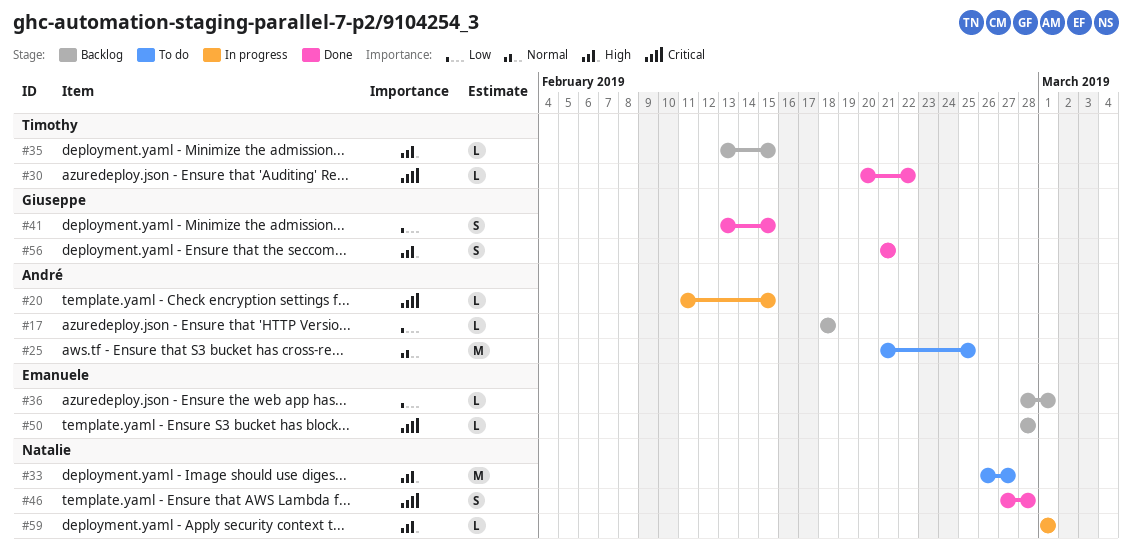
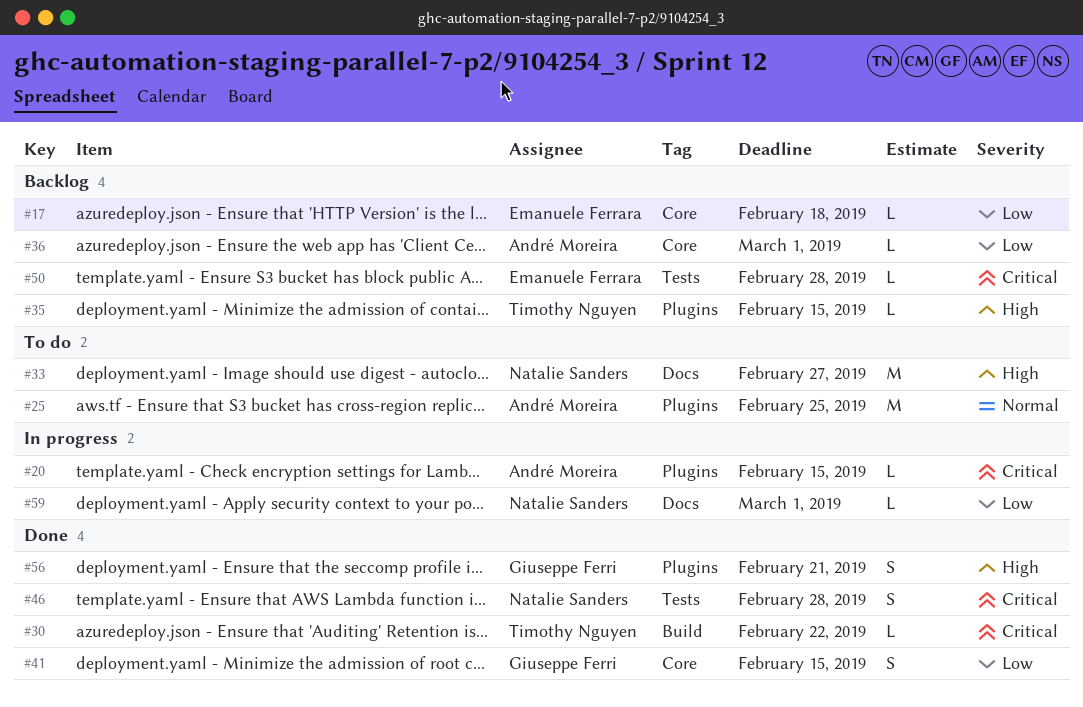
#17, owner: André Moreira -> Emanuele Ferrara
#36, owner: Emanuele Ferrara -> André Moreira
#59, priority: High -> Low

